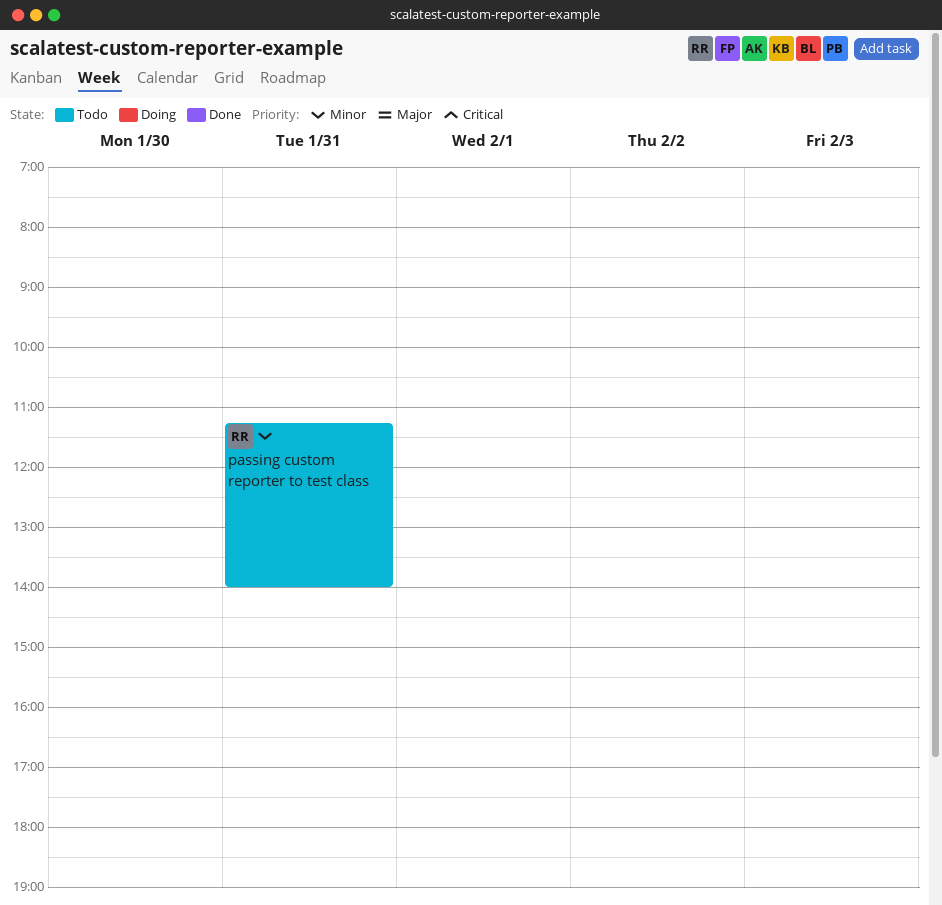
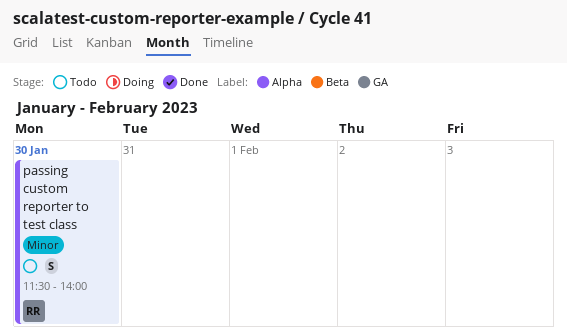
passing custom reporter to test class, day: Jan 31 -> Jan 30
passing custom reporter to test class, begins: 11:15 -> 11:30

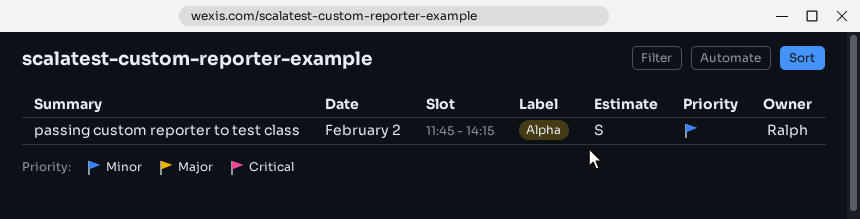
passing custom reporter to test class, day: Jan 30 -> Feb 2
passing custom reporter to test class, begins: 11:30 -> 11:45
passing custom reporter to test class, ends: 14:00 -> 14:15

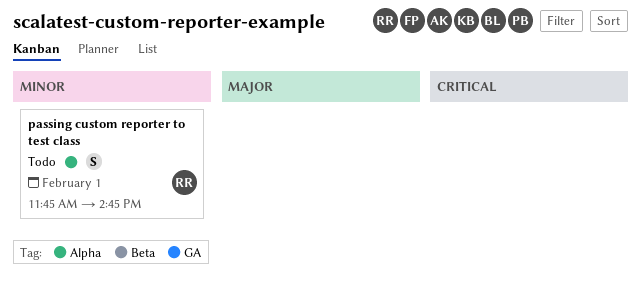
passing custom reporter to test class, day: Feb 2 -> Feb 1
passing custom reporter to test class, ends: 14:15 -> 14:45

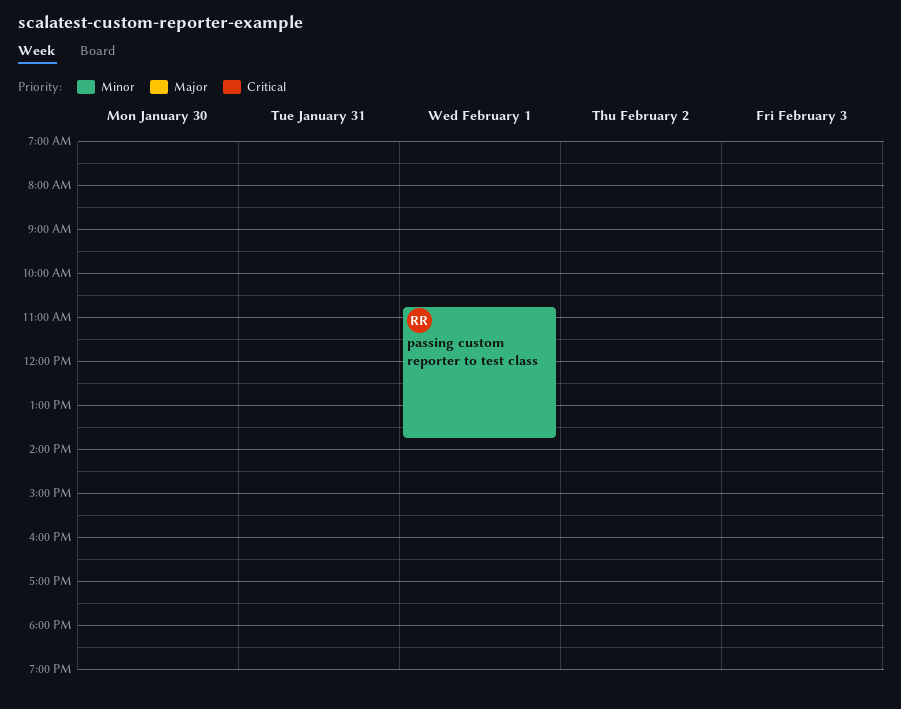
passing custom reporter to test class, begins: 11:45 -> 10:45
passing custom reporter to test class, ends: 14:45 -> 13:45

